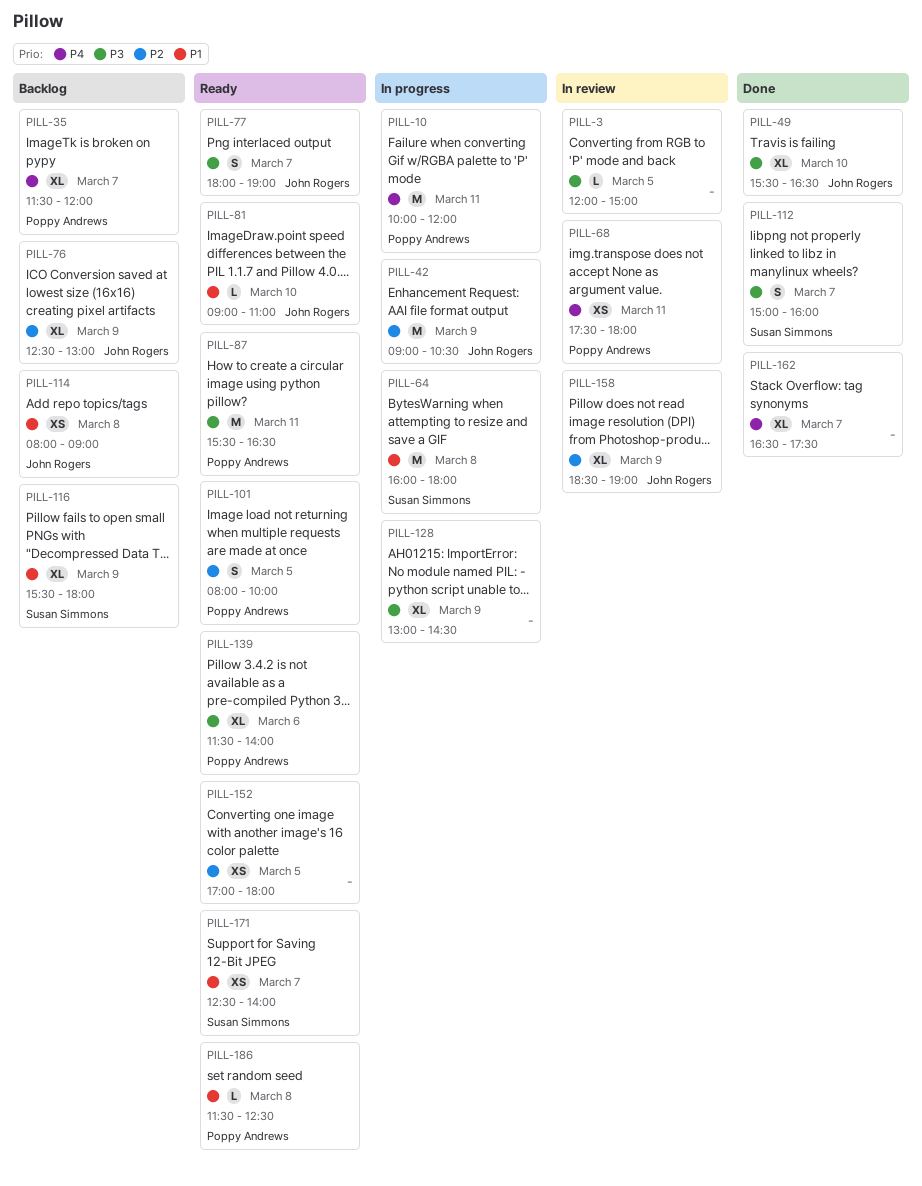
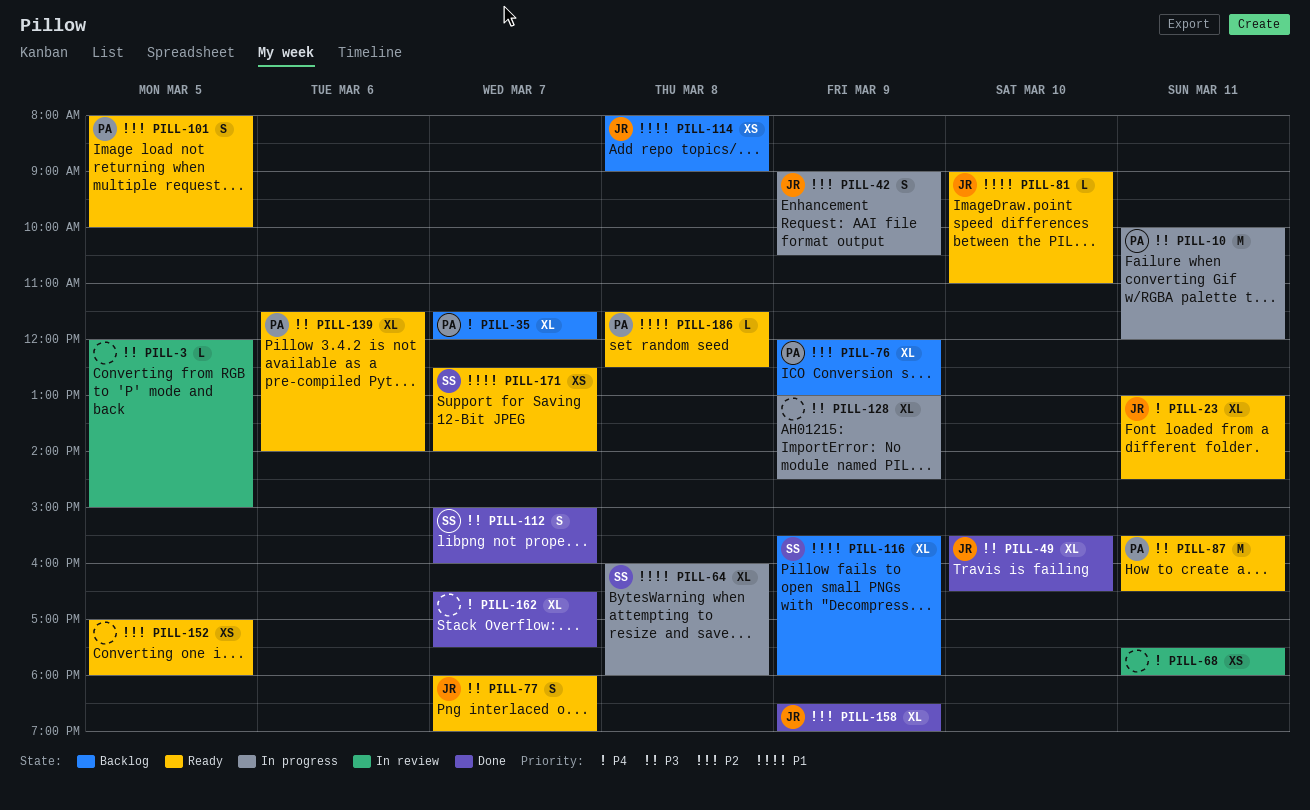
PILL-10, priority: P4 -> P3
PILL-23: none -> present
PILL-42, estimate: M -> S
PILL-64, estimate: M -> XL
PILL-68, owner: Poppy Andrews -> none
PILL-76, owner: John Rogers -> Poppy Andrews
PILL-76, begins: 12:30 -> 12:00
PILL-158, status: In review -> Done

